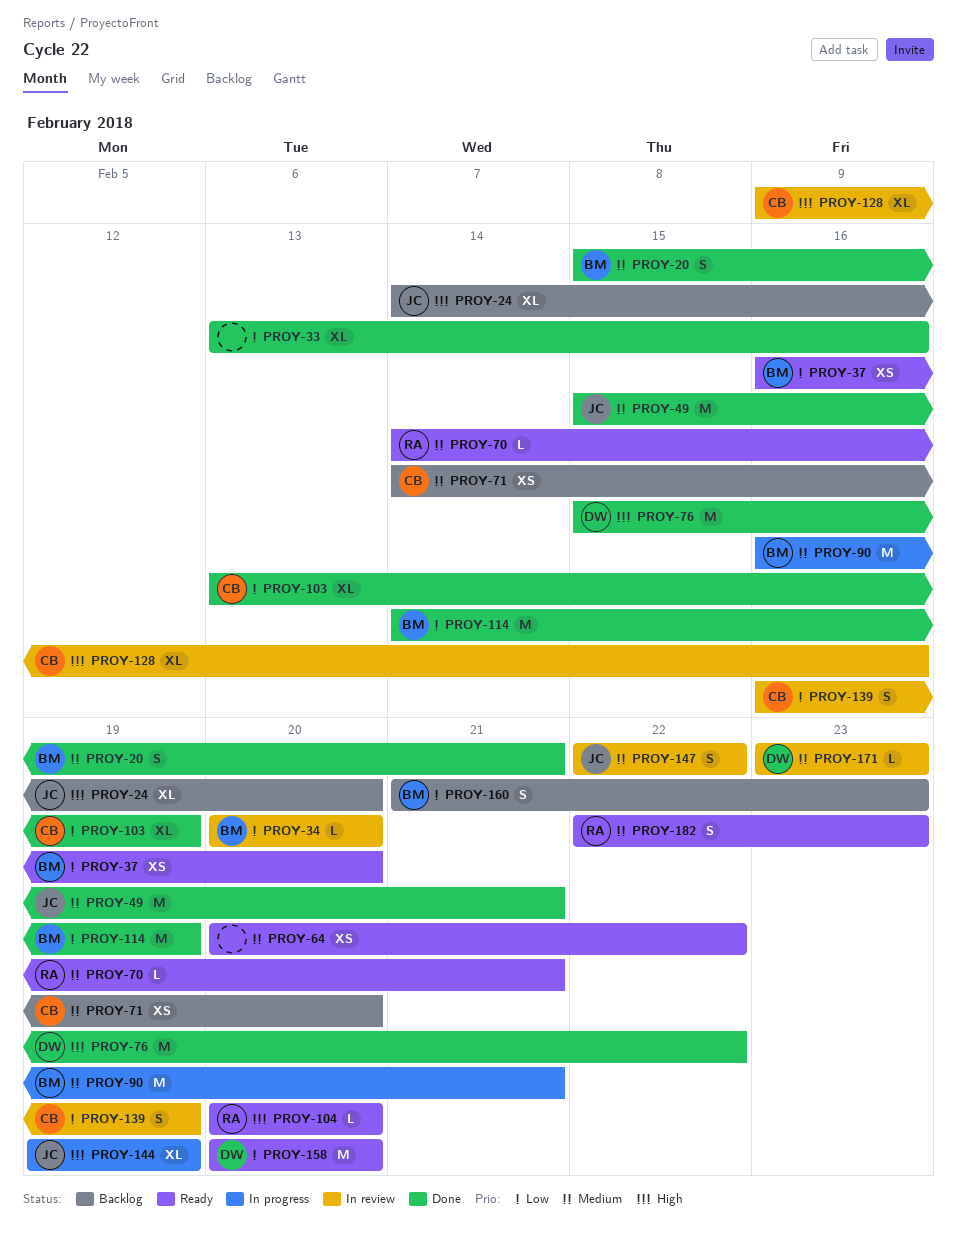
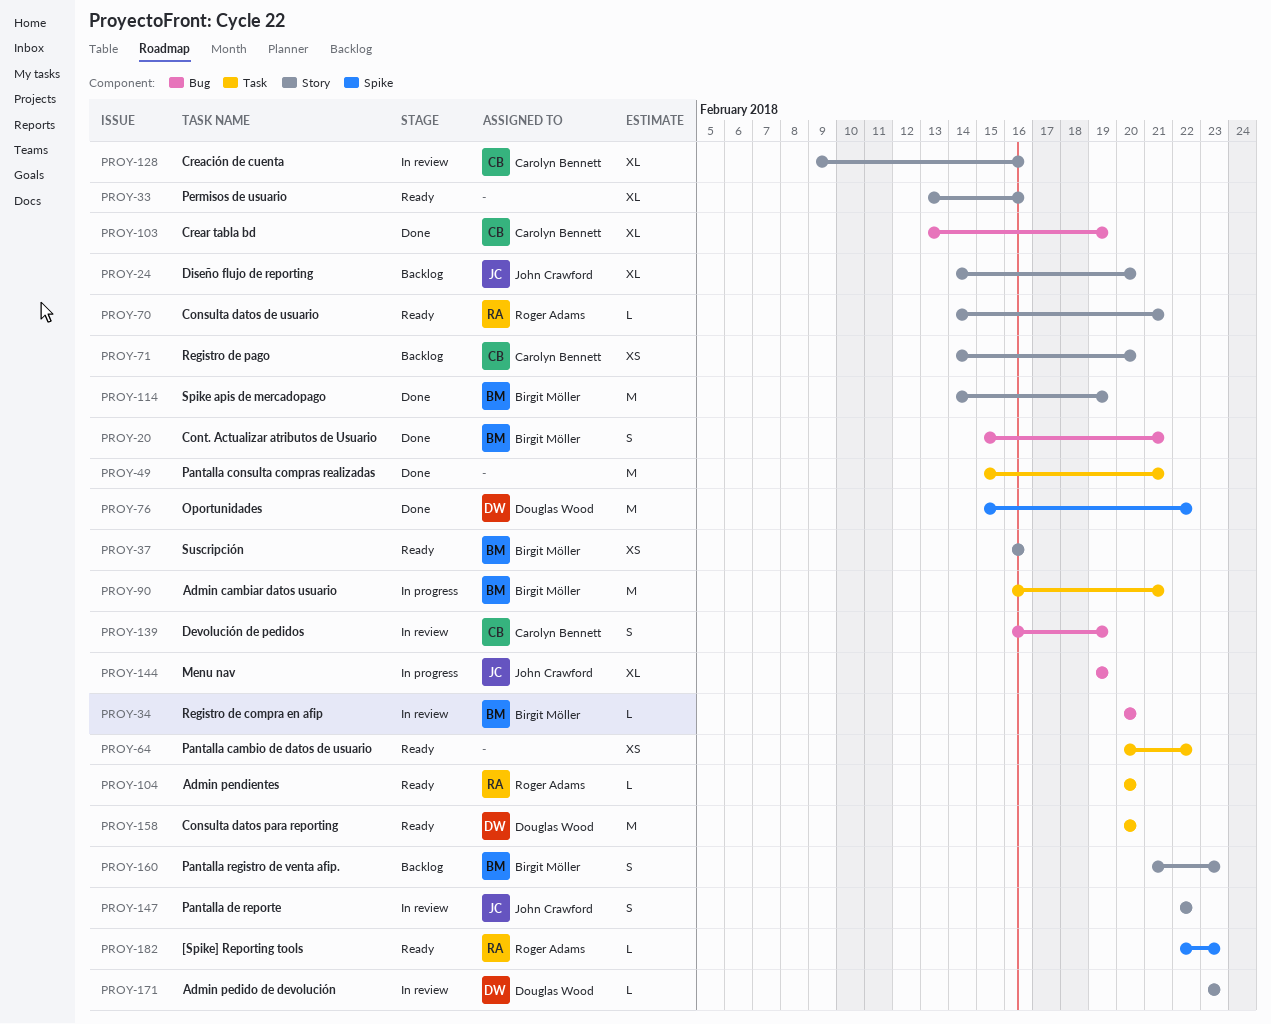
PROY-33, status: Done -> Ready
PROY-37, due: Feb 20 -> Feb 16
PROY-49, owner: John Crawford -> none
PROY-182, estimate: S -> L

